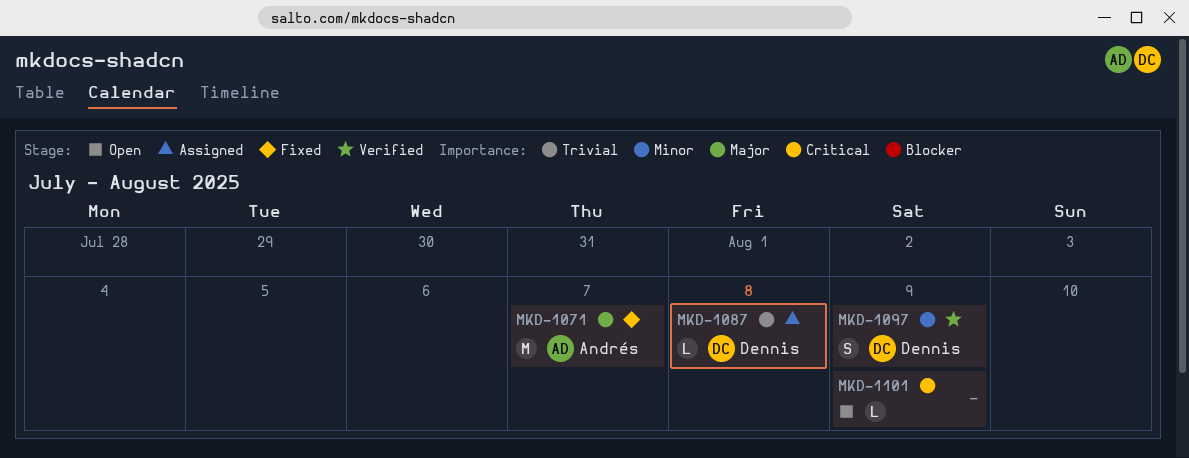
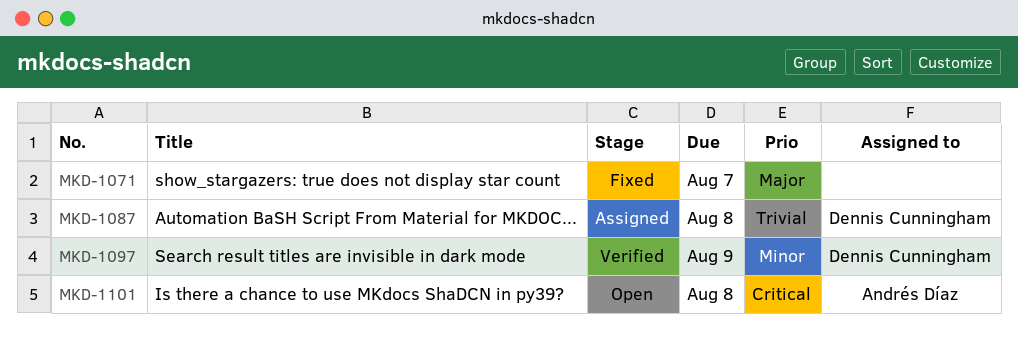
MKD-1071, owner: Andrés Díaz -> none
MKD-1101, owner: none -> Andrés Díaz
MKD-1101, due: Aug 9 -> Aug 8

